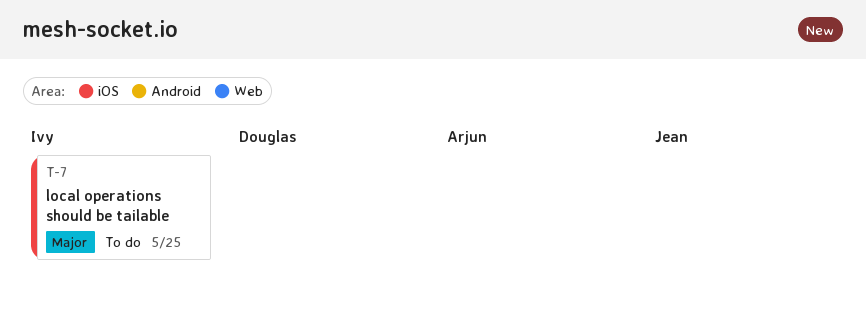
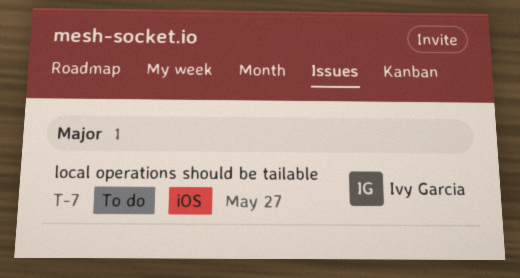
T-7, due: May 25 -> May 27

